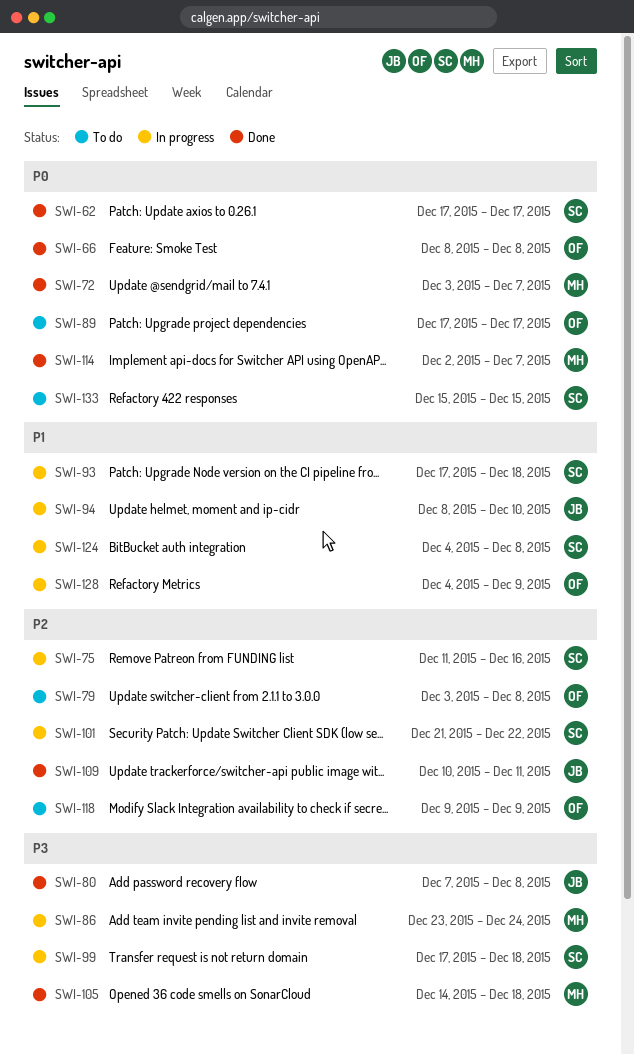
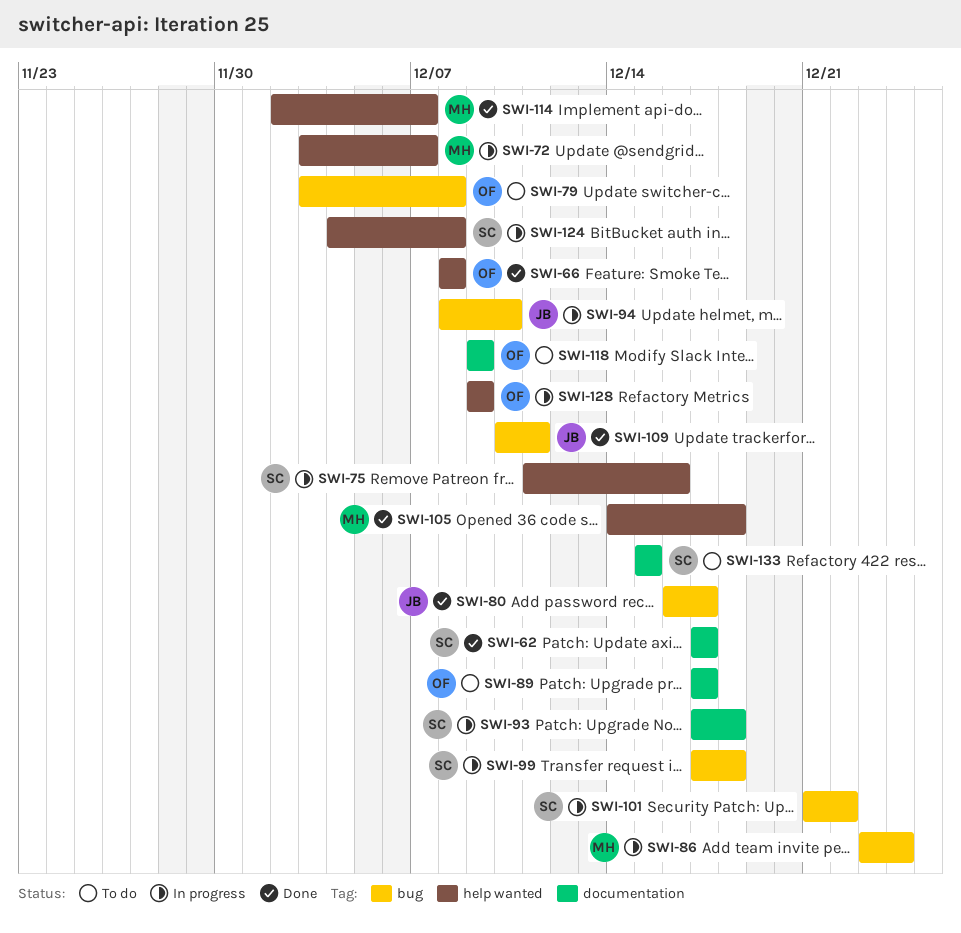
SWI-72, status: Done -> In progress
SWI-80, start: Dec 7 -> Dec 16
SWI-80, due: Dec 8 -> Dec 17
SWI-128, start: Dec 4 -> Dec 9

